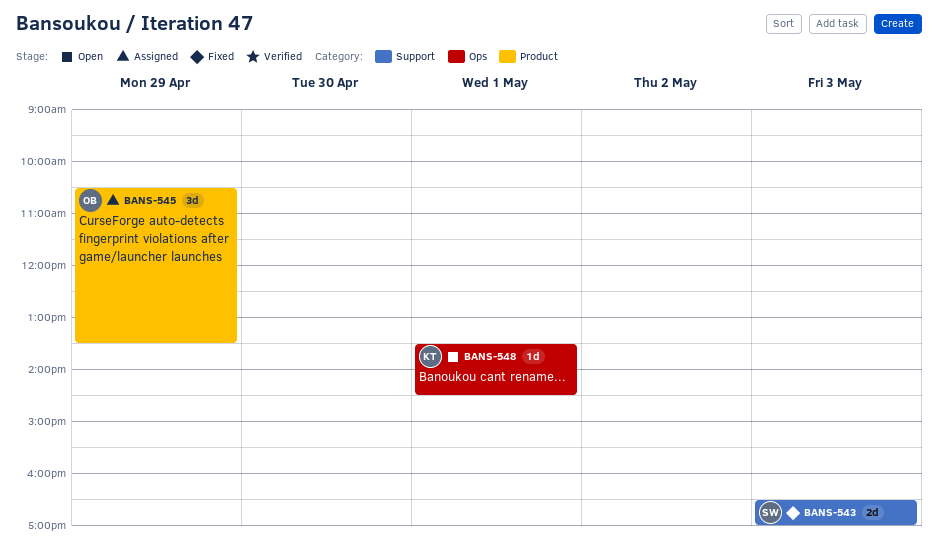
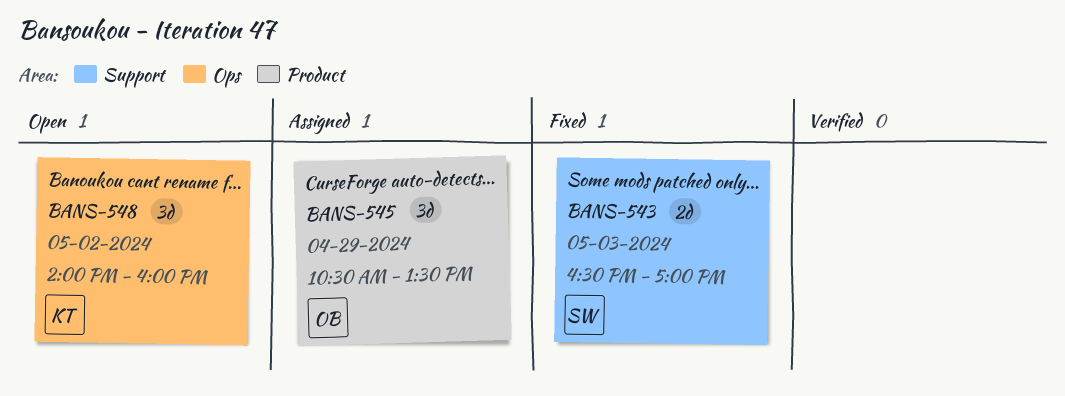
BANS-548, estimate: 1d -> 3d
BANS-548, day: May 1 -> May 2
BANS-548, begins: 13:30 -> 14:00
BANS-548, ends: 14:30 -> 16:00

